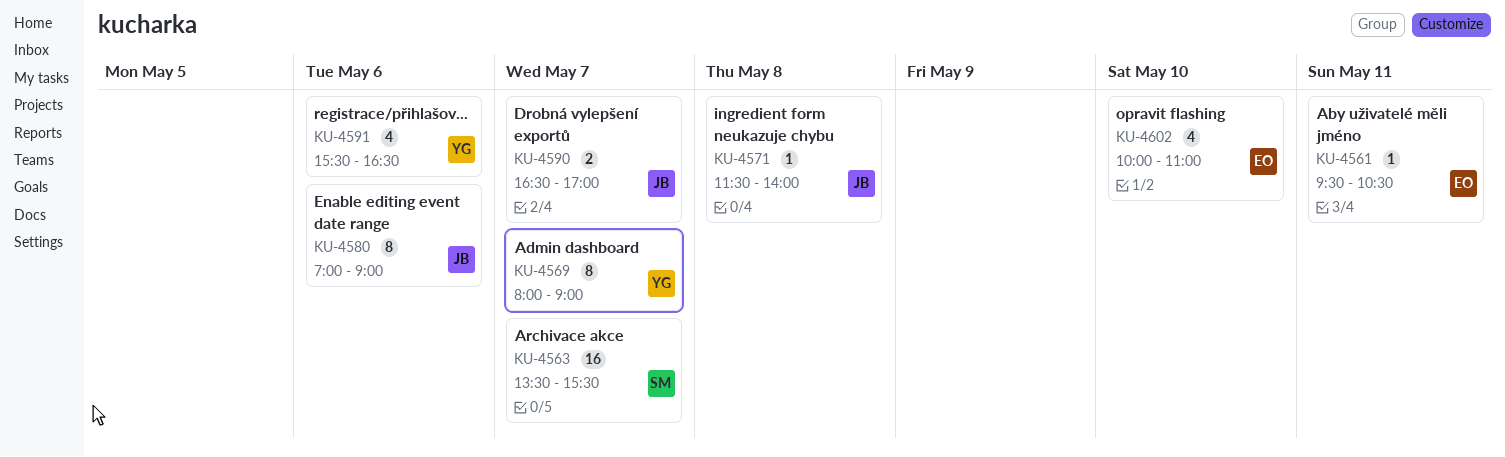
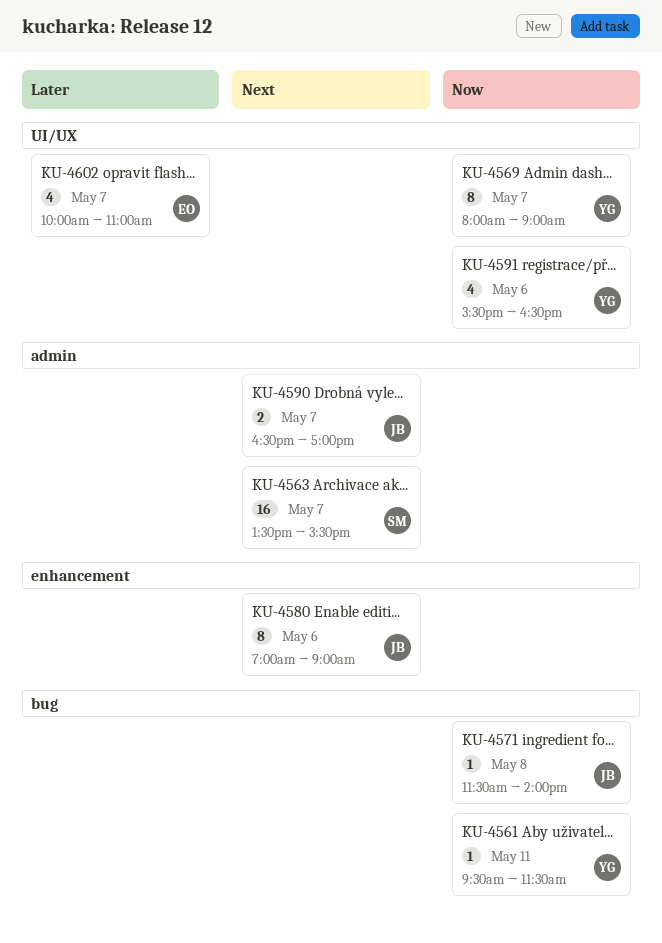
KU-4561, owner: EO -> YG
KU-4561, ends: 10:30 -> 11:30
KU-4602, day: May 10 -> May 7

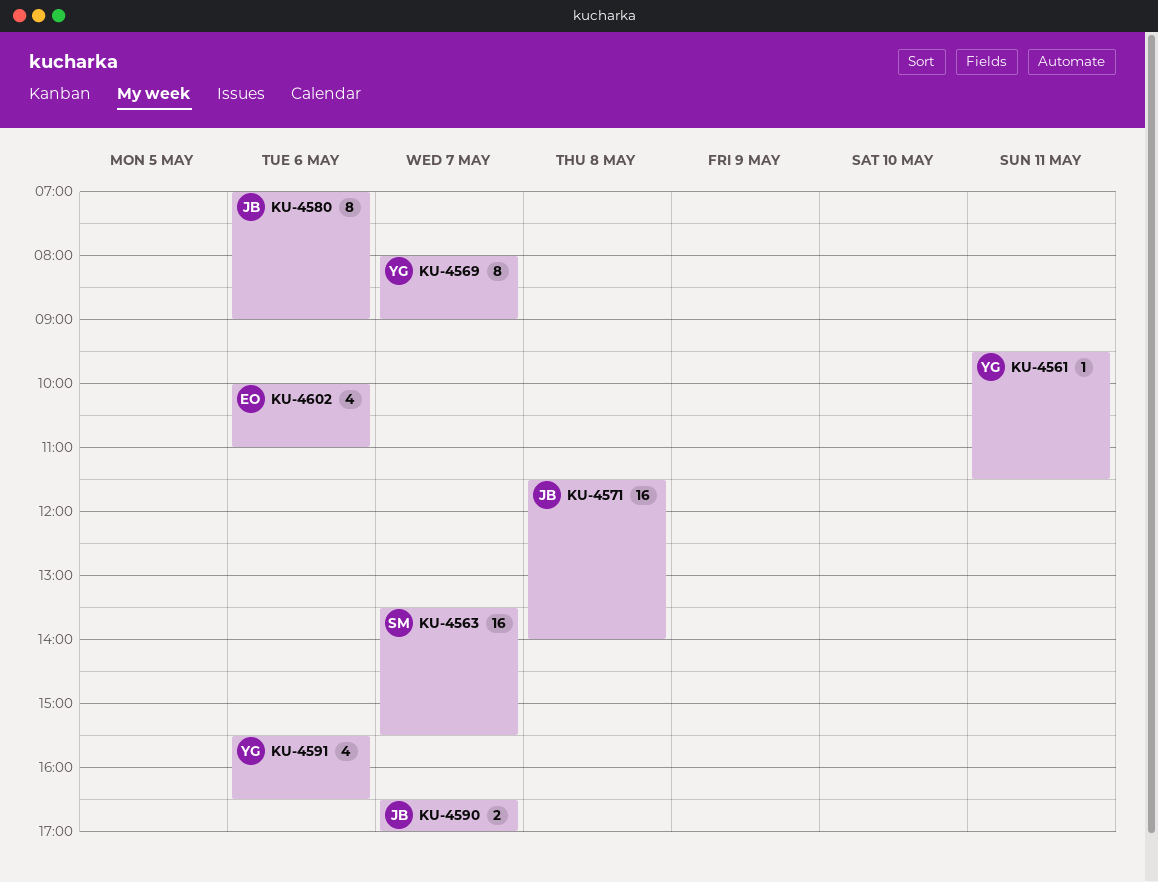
KU-4571, estimate: 1 -> 16
KU-4602, day: May 7 -> May 6

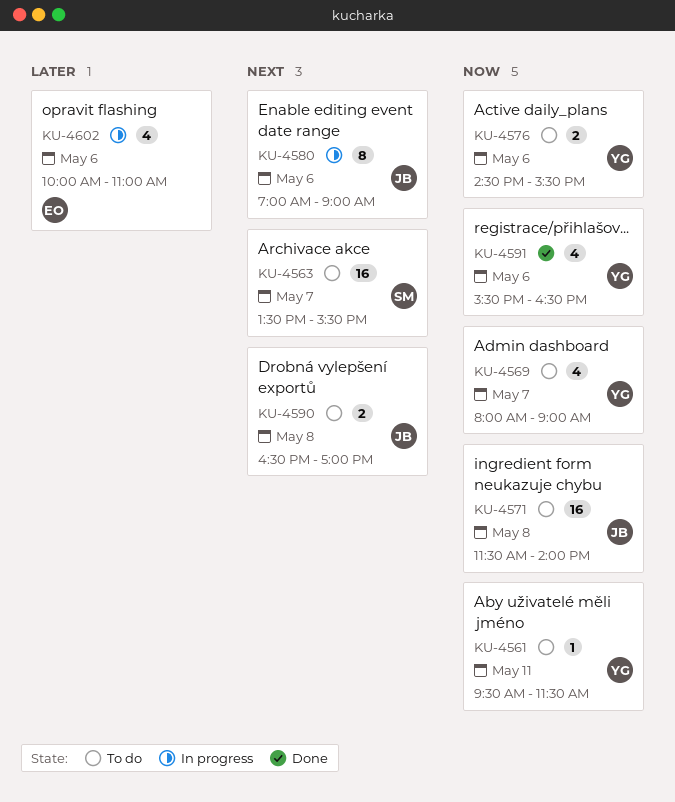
KU-4569, estimate: 8 -> 4
KU-4576: none -> present
KU-4590, day: May 7 -> May 8

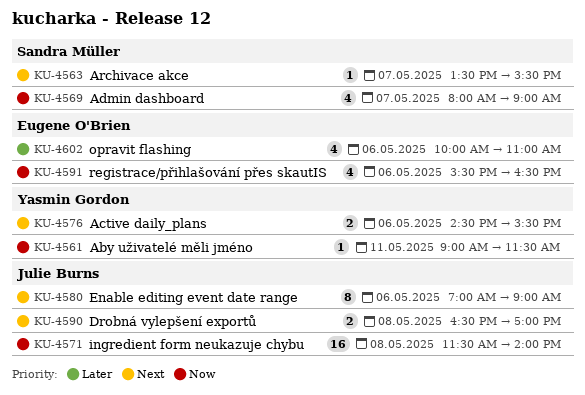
KU-4561, begins: 09:30 -> 09:00
KU-4563, estimate: 16 -> 1
KU-4569, owner: Yasmin Gordon -> Sandra Müller
KU-4576, priority: Now -> Next
KU-4591, owner: Yasmin Gordon -> Eugene O'Brien

